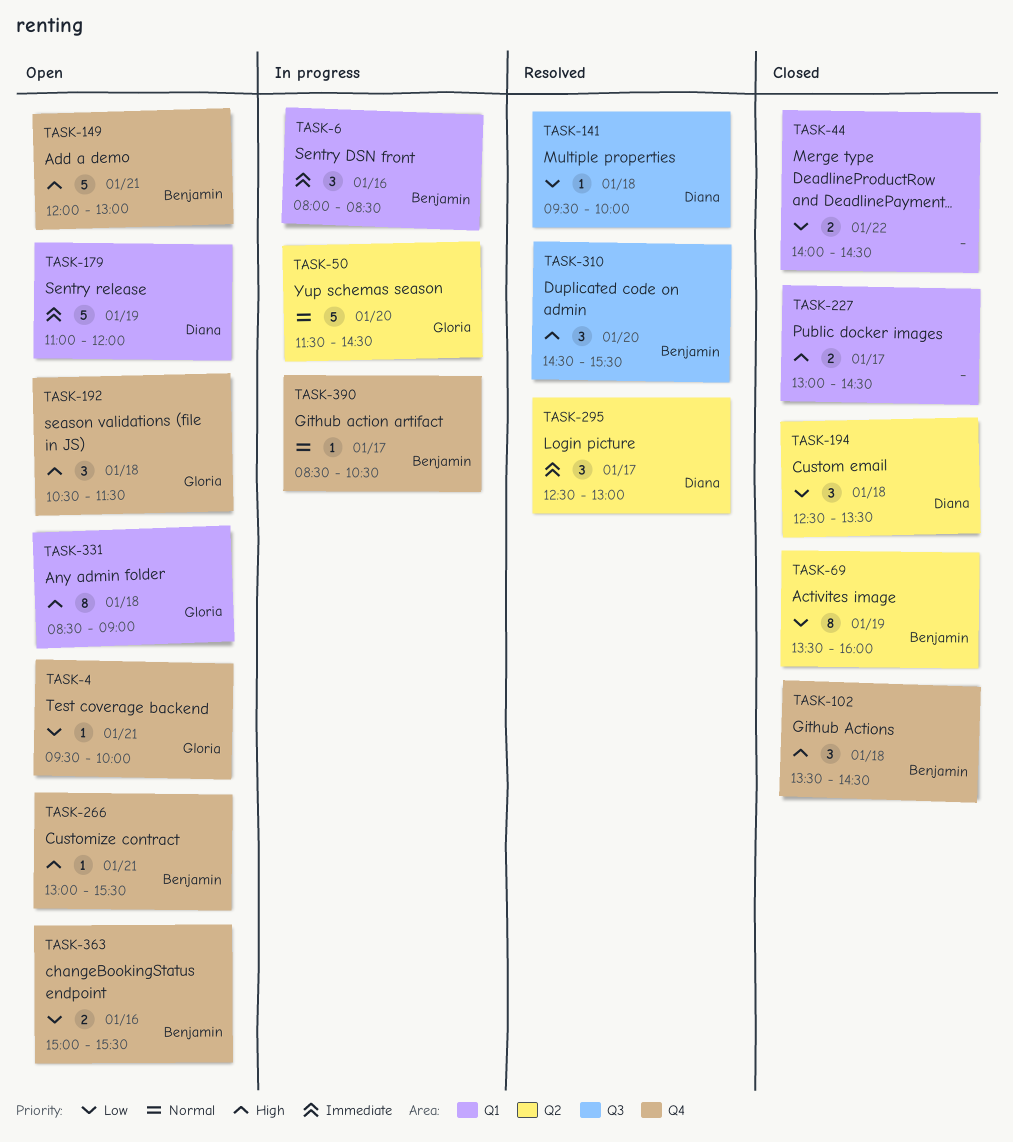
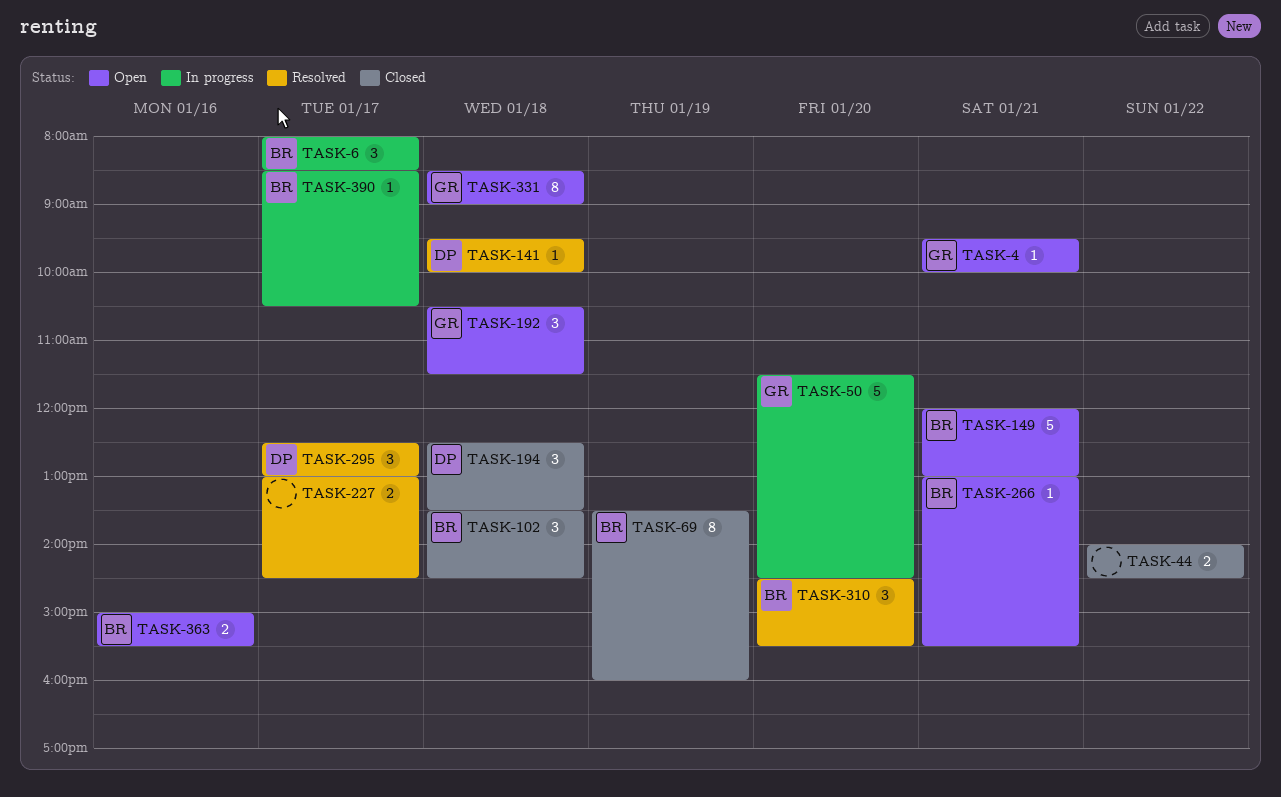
TASK-6, day: Jan 16 -> Jan 17
TASK-179: present -> none
TASK-227, status: Closed -> Resolved

